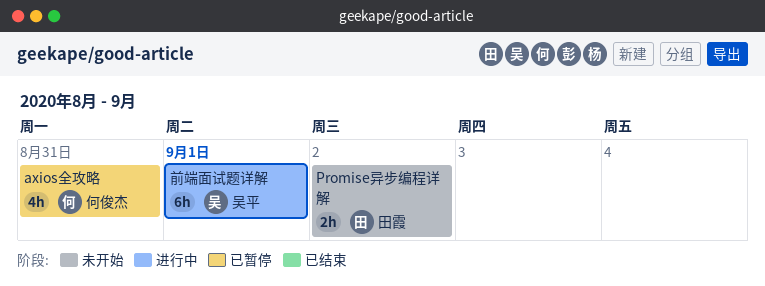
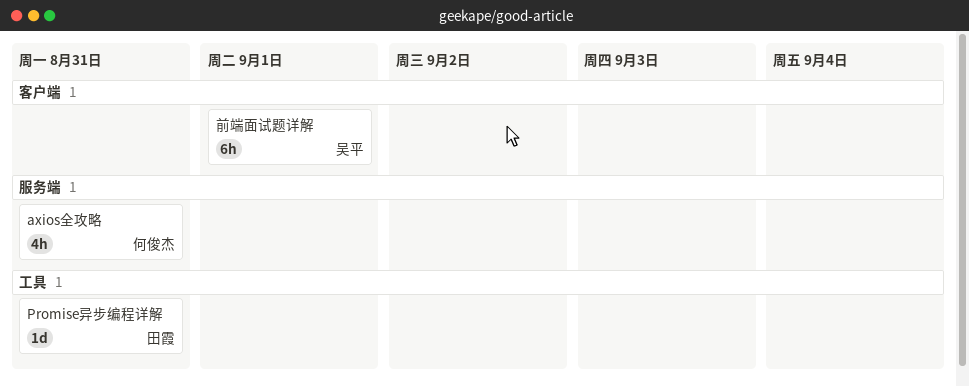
Promise异步编程详解, estimate: 2h -> 1d
Promise异步编程详解, due: Sep 2 -> Aug 31

